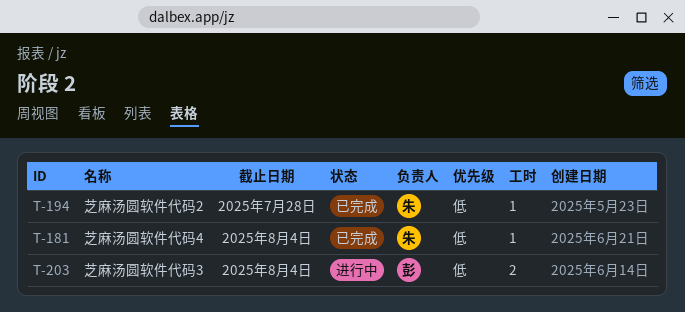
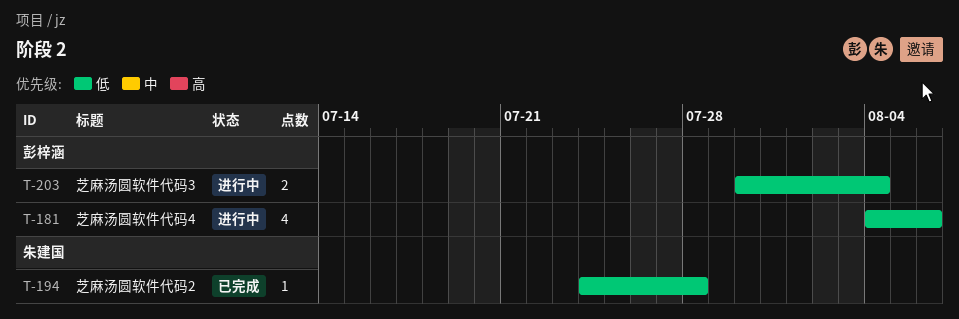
T-181, status: 已完成 -> 进行中
T-181, owner: 朱建国 -> 彭梓涵
T-181, estimate: 1 -> 4
T-181, due: Aug 4 -> Aug 6

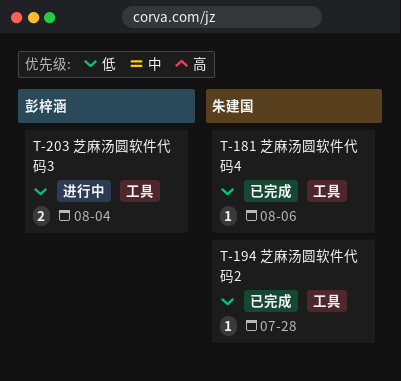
T-181, status: 进行中 -> 已完成
T-181, owner: 彭梓涵 -> 朱建国
T-181, estimate: 4 -> 1

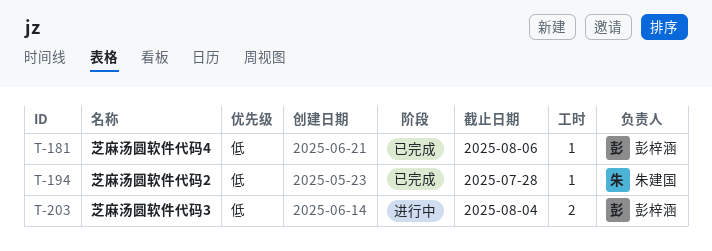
T-181, owner: 朱建国 -> 彭梓涵

